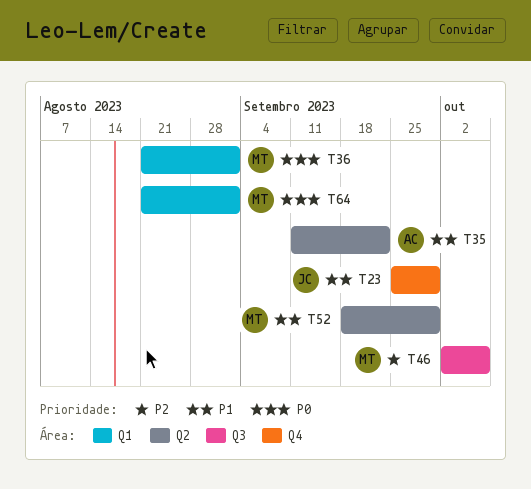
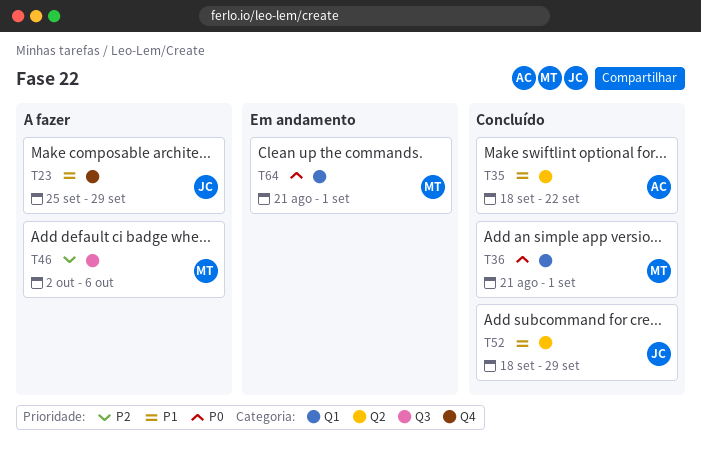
T35, start: Sep 11 -> Sep 18
T52, owner: MT -> JC

